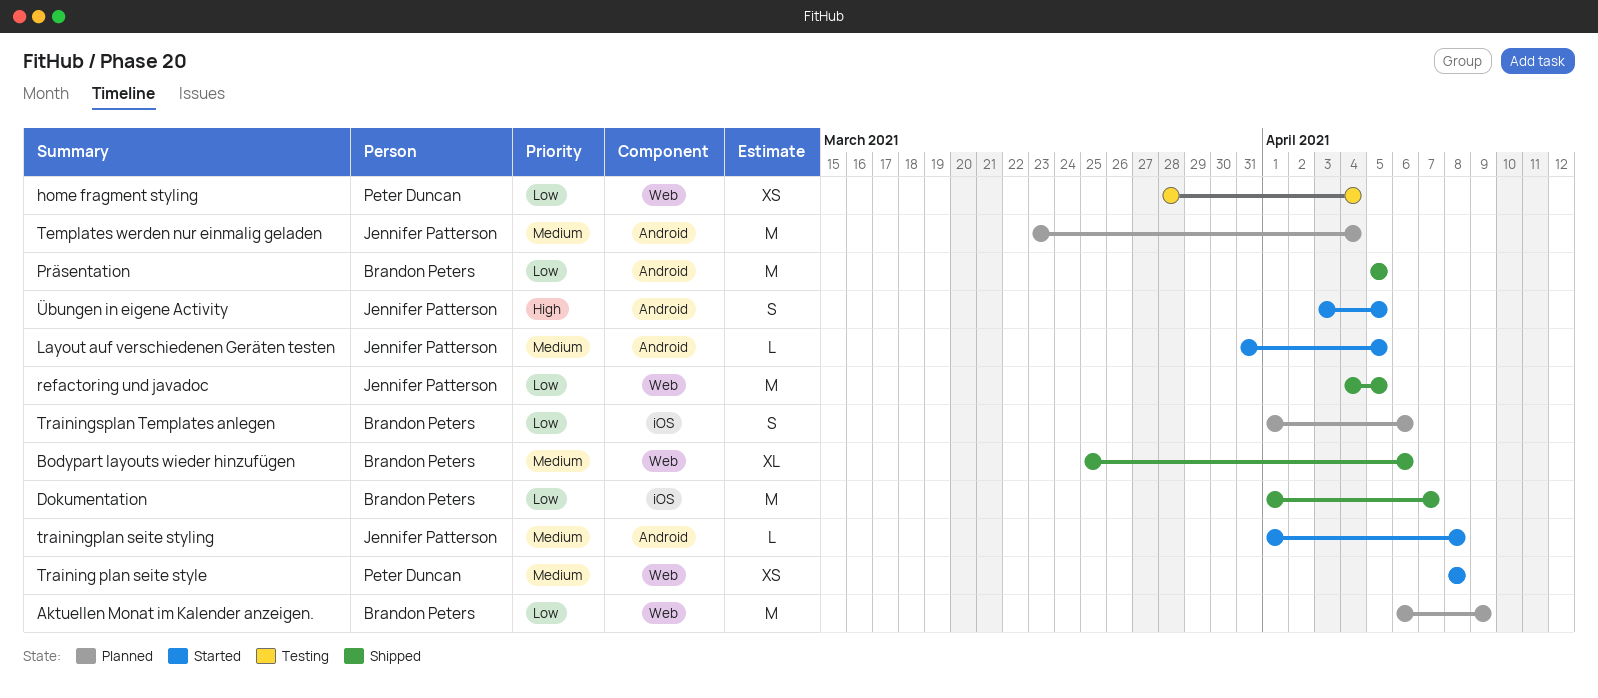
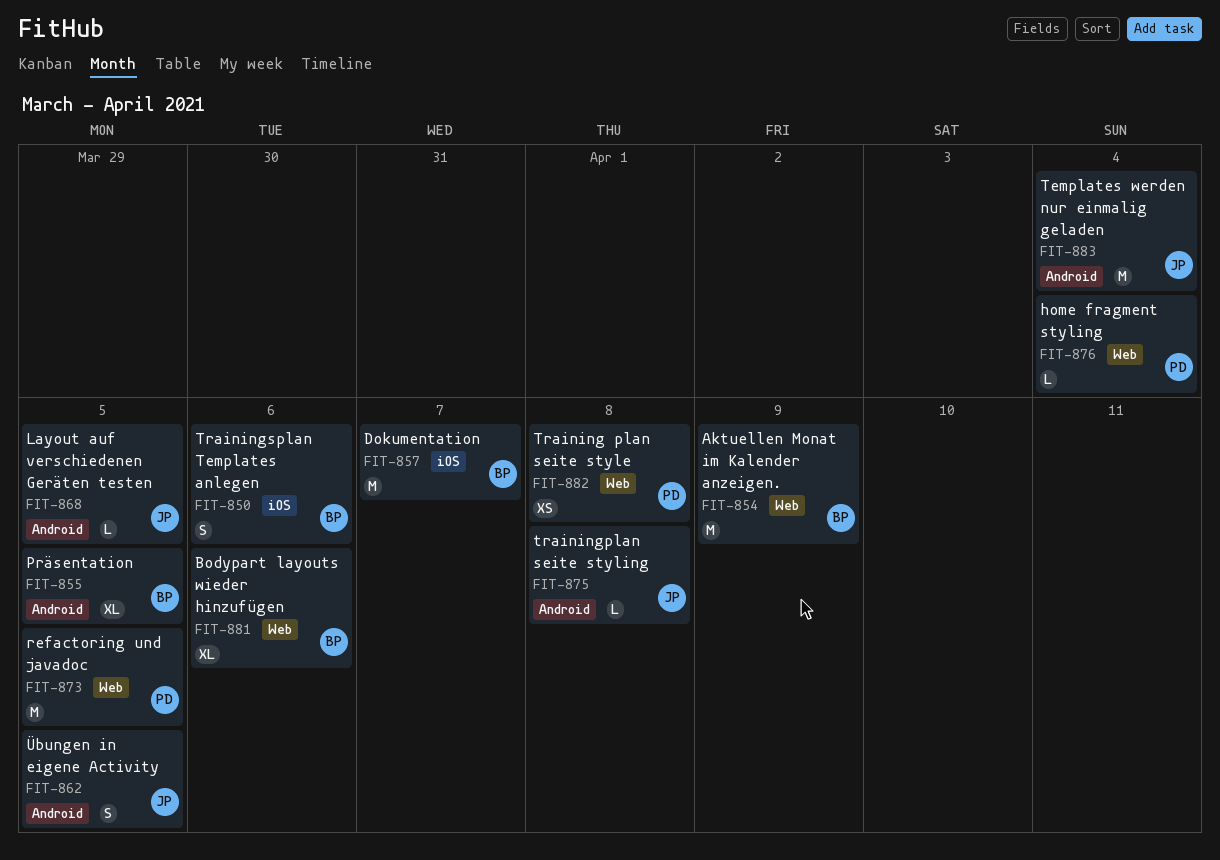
home fragment styling, estimate: XS -> L
Präsentation, estimate: M -> XL
refactoring und javadoc, owner: Jennifer Patterson -> Peter Duncan

